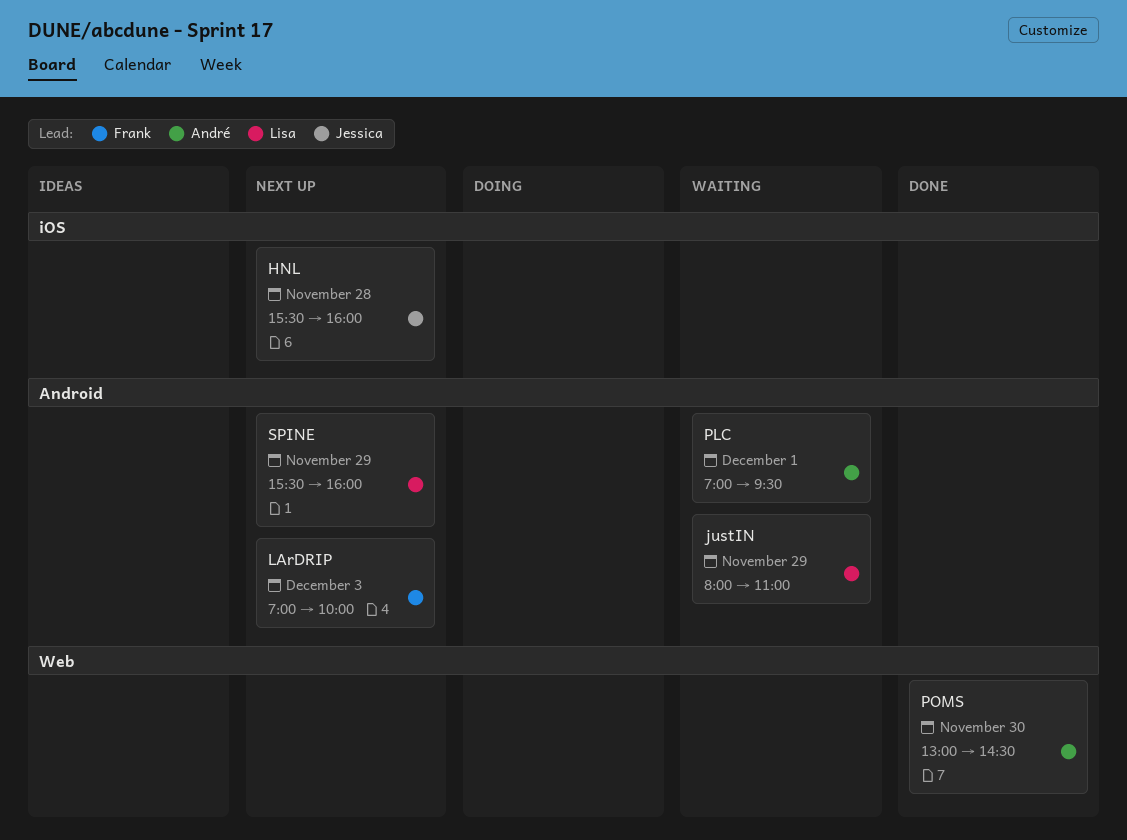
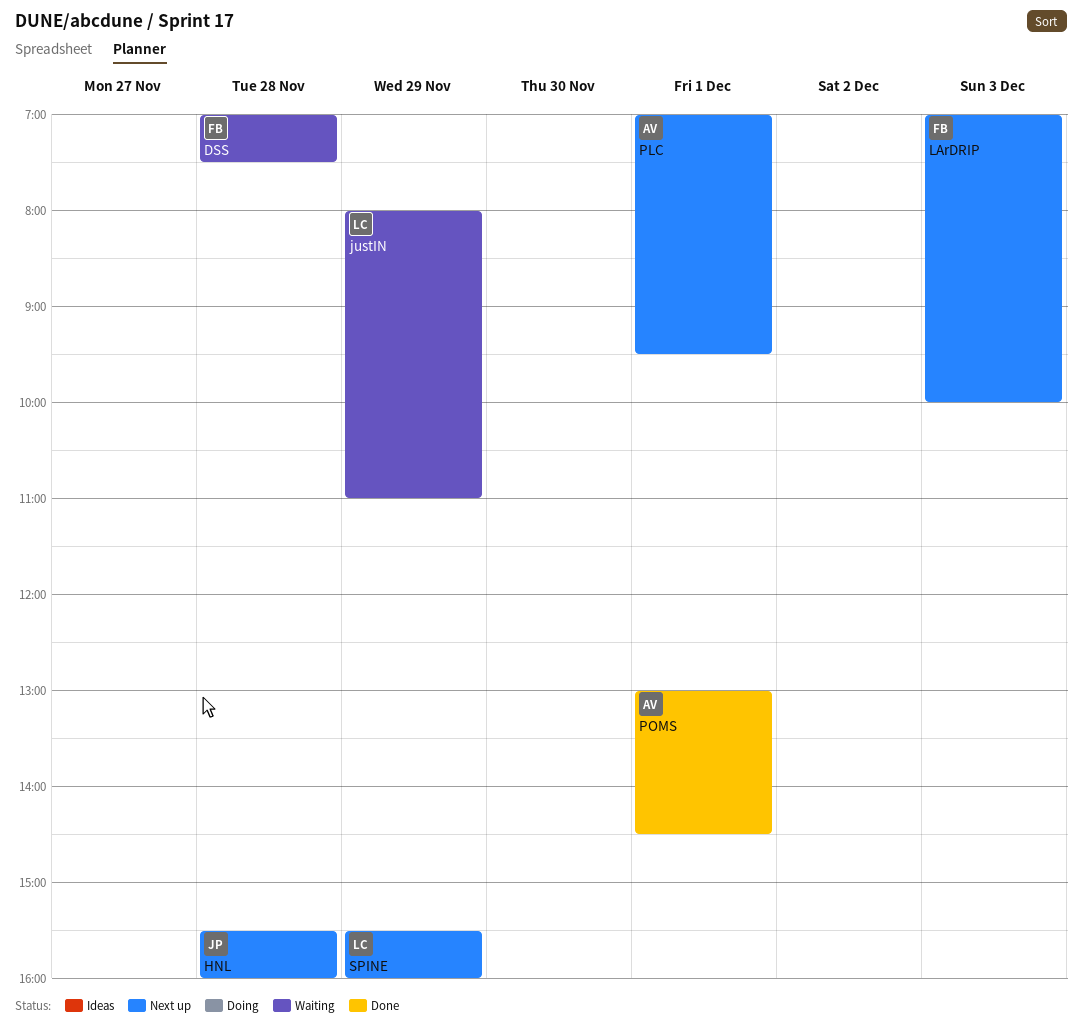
DSS: none -> present
PLC, status: Waiting -> Next up
POMS, day: Nov 30 -> Dec 1

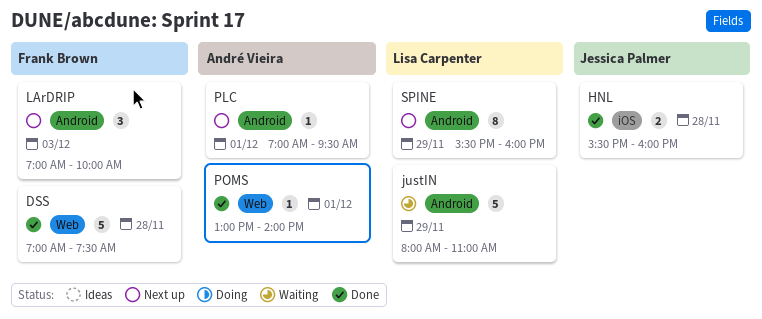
DSS, status: Waiting -> Done
HNL, status: Next up -> Done
POMS, ends: 14:30 -> 14:00

